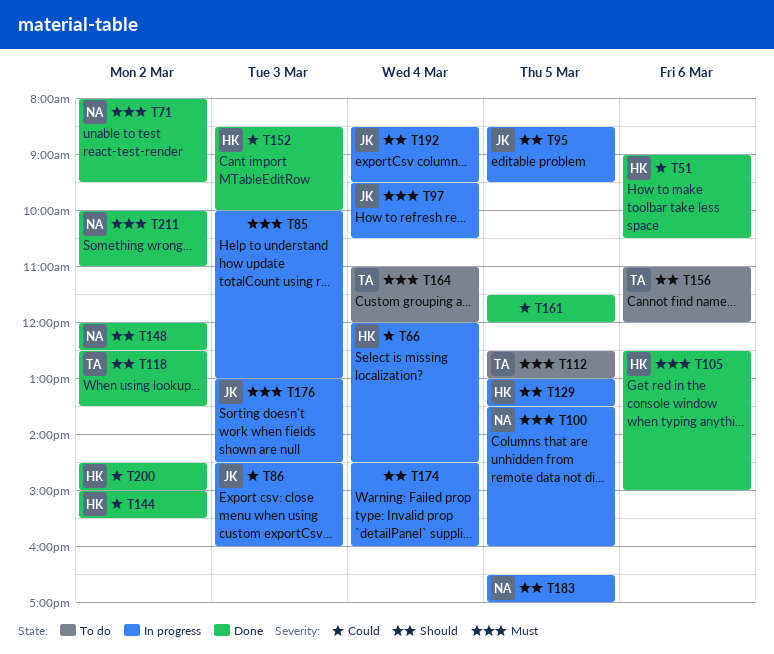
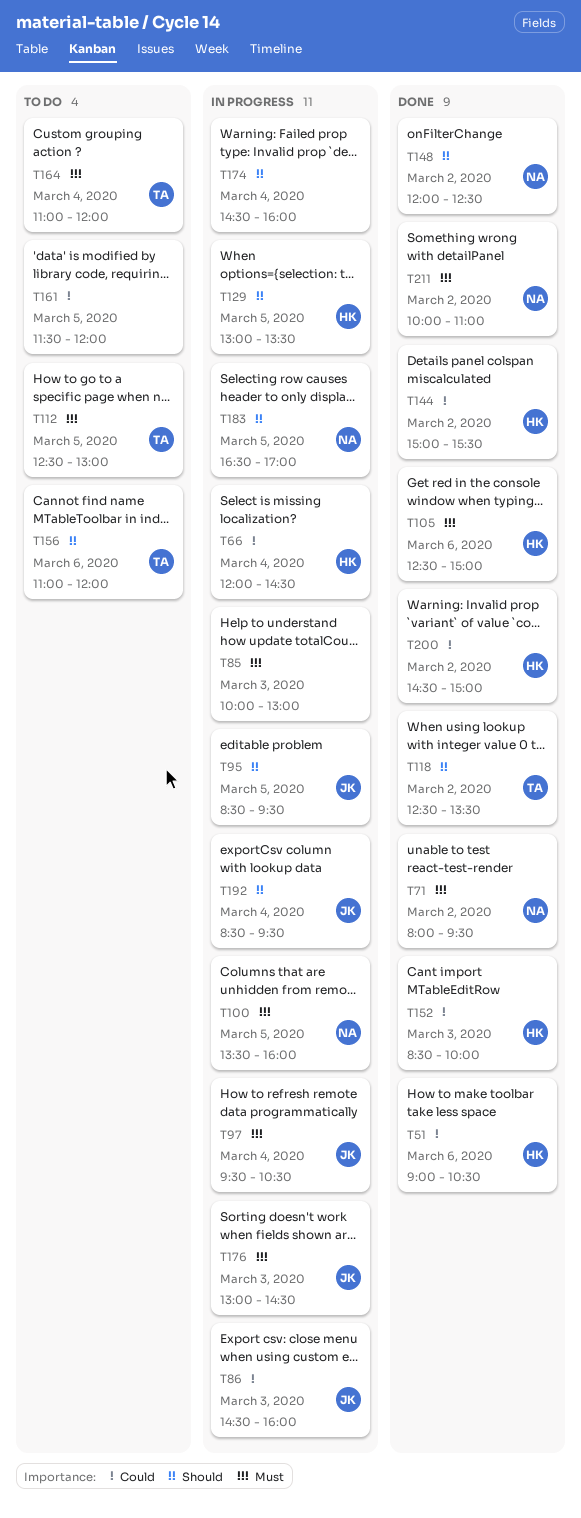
T161, status: Done -> To do

